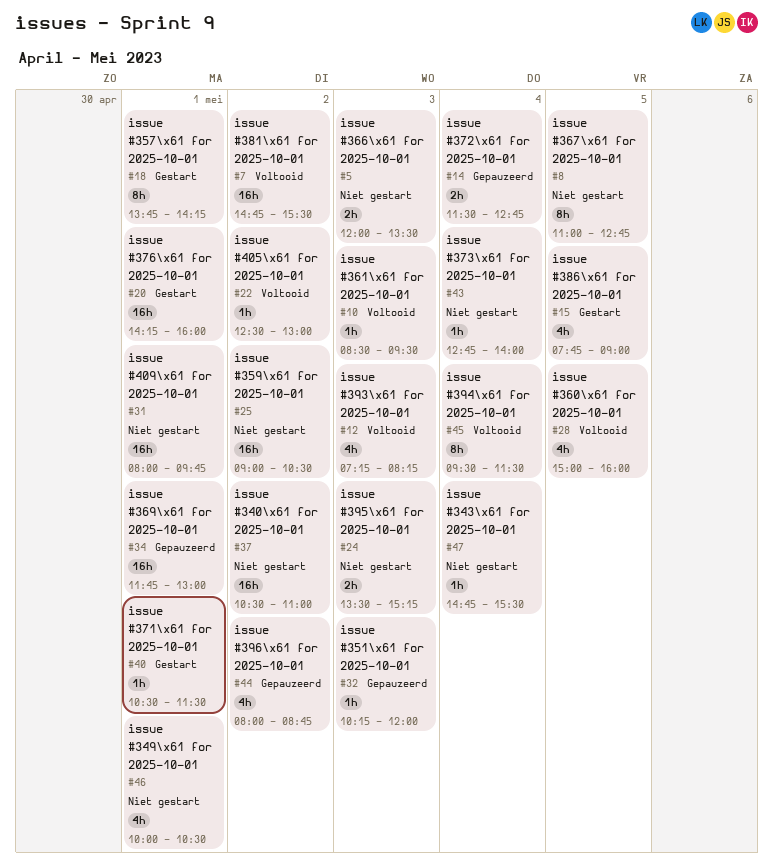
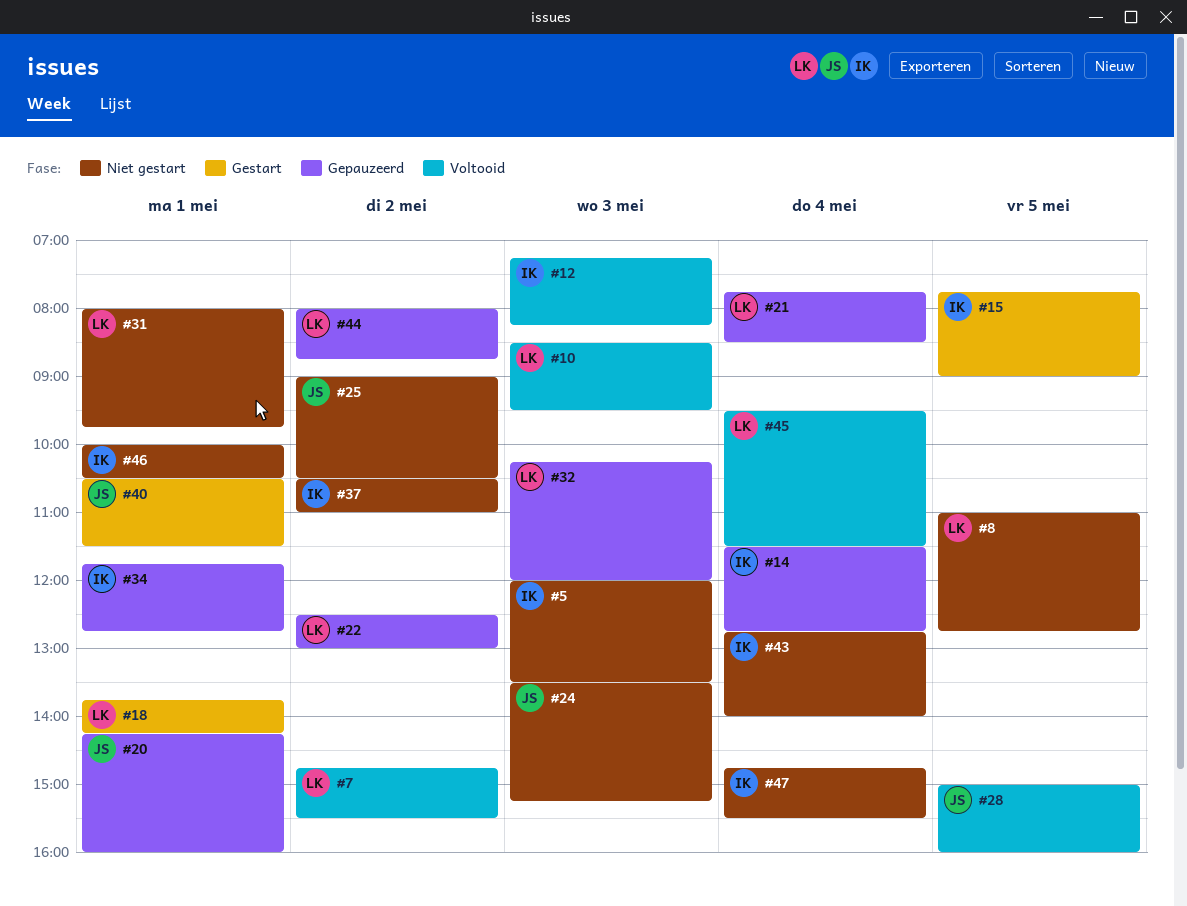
#20, status: Gestart -> Gepauzeerd
#21: none -> present
#22, status: Voltooid -> Gepauzeerd
#34, ends: 13:00 -> 12:45

